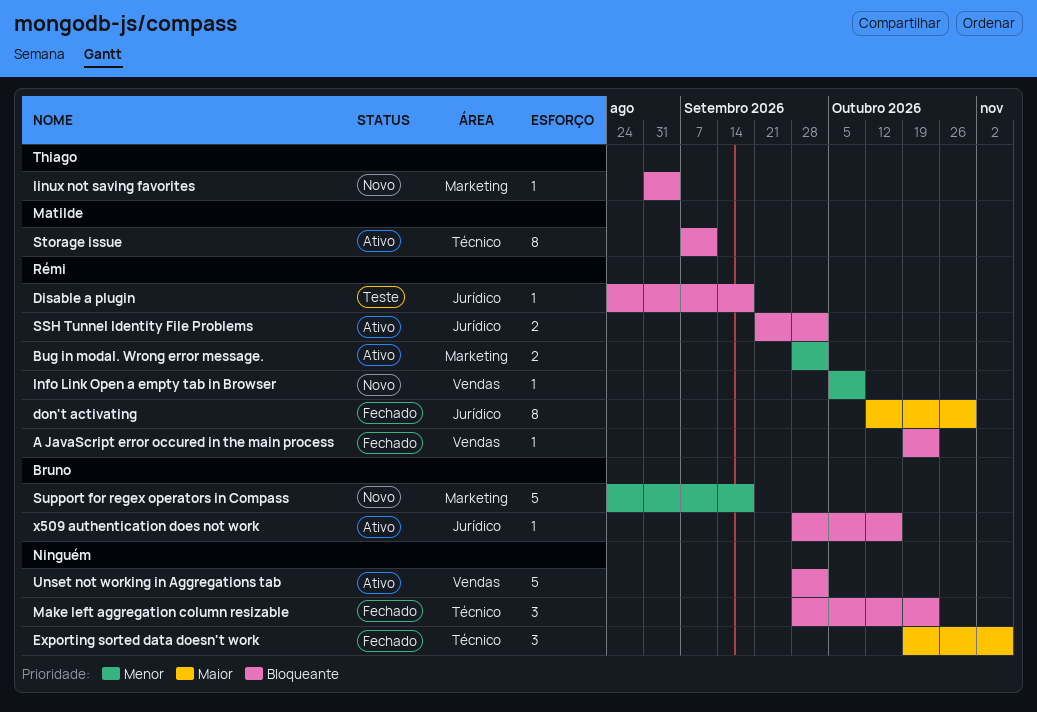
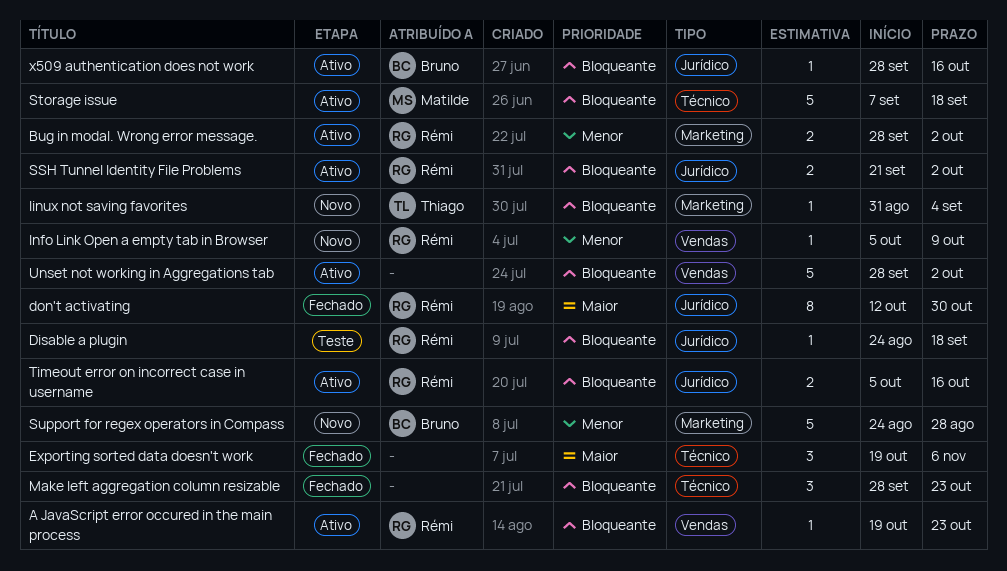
A JavaScript error occured in the main process, status: Fechado -> Ativo
Storage issue, estimate: 8 -> 5
Storage issue, due: Sep 11 -> Sep 18
Support for regex operators in Compass, due: Sep 18 -> Aug 28
Timeout error on incorrect case in username: none -> present

